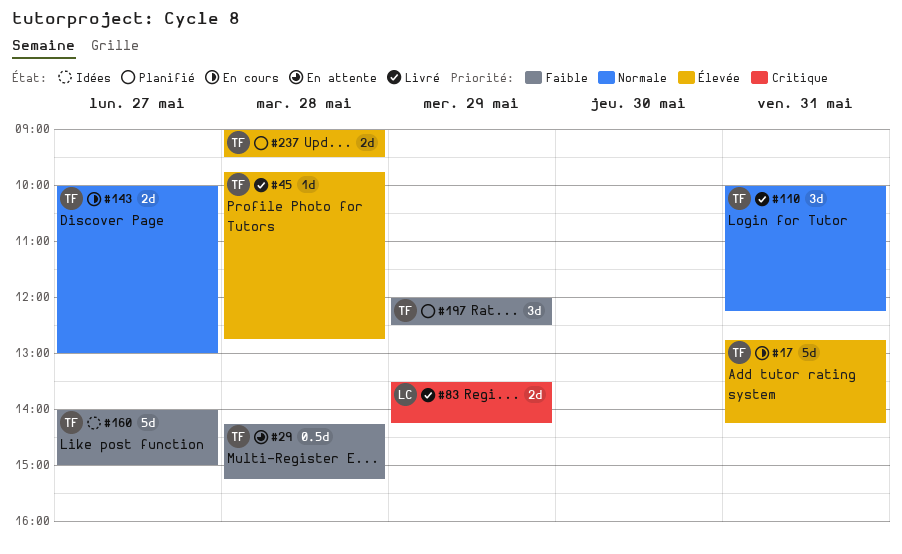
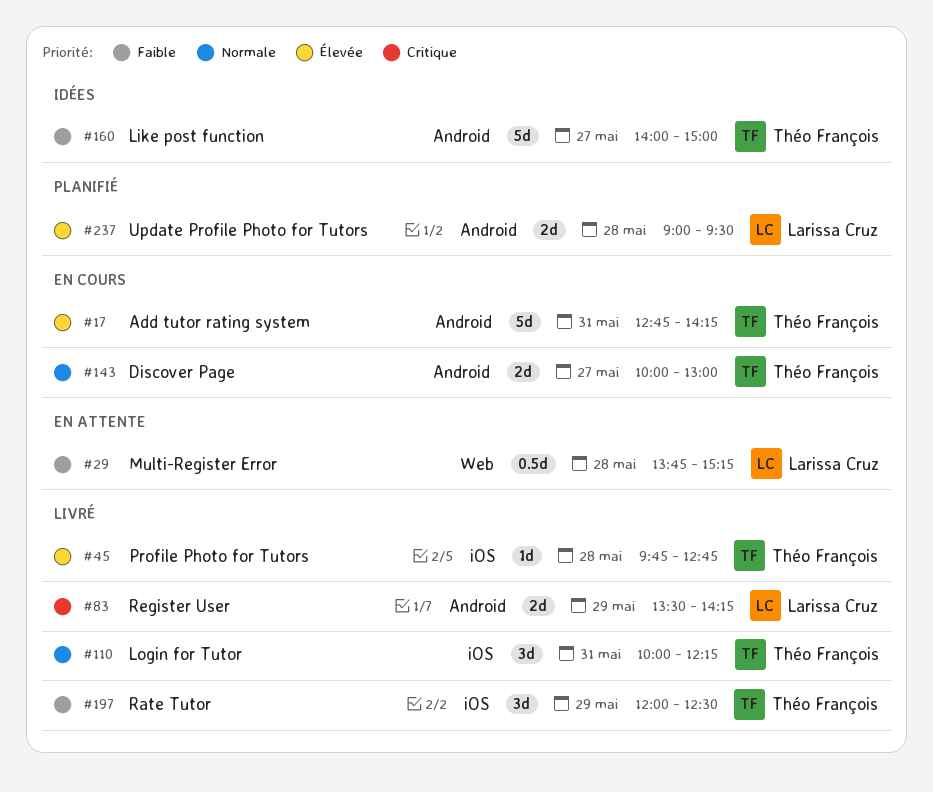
#29, owner: Théo François -> Larissa Cruz
#29, begins: 14:15 -> 13:45
#197, status: Planifié -> Livré
#237, owner: Théo François -> Larissa Cruz

